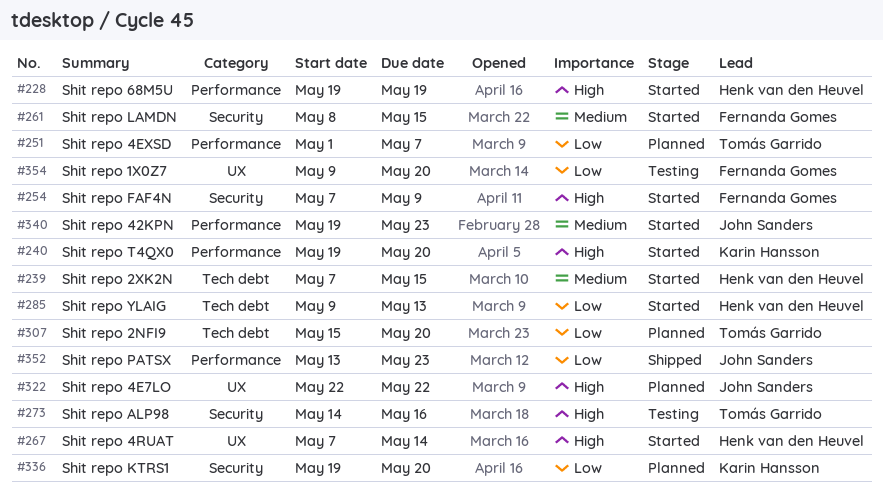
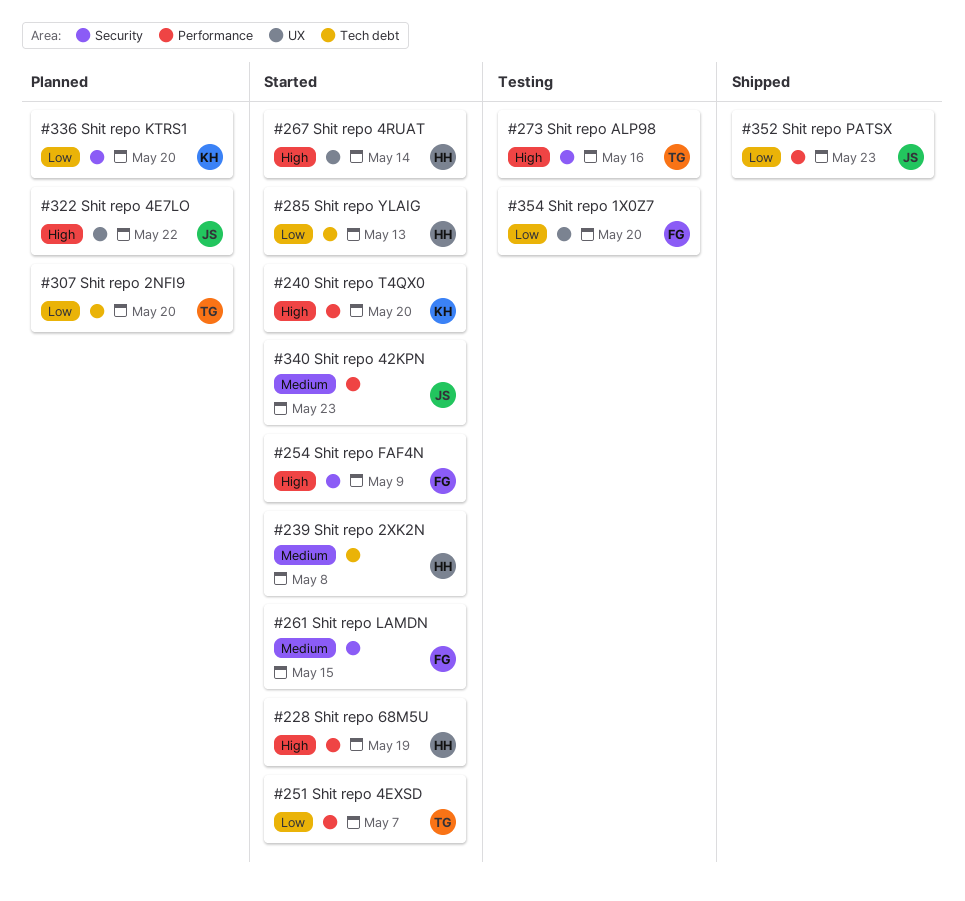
#239, due: May 15 -> May 8
#251, status: Planned -> Started

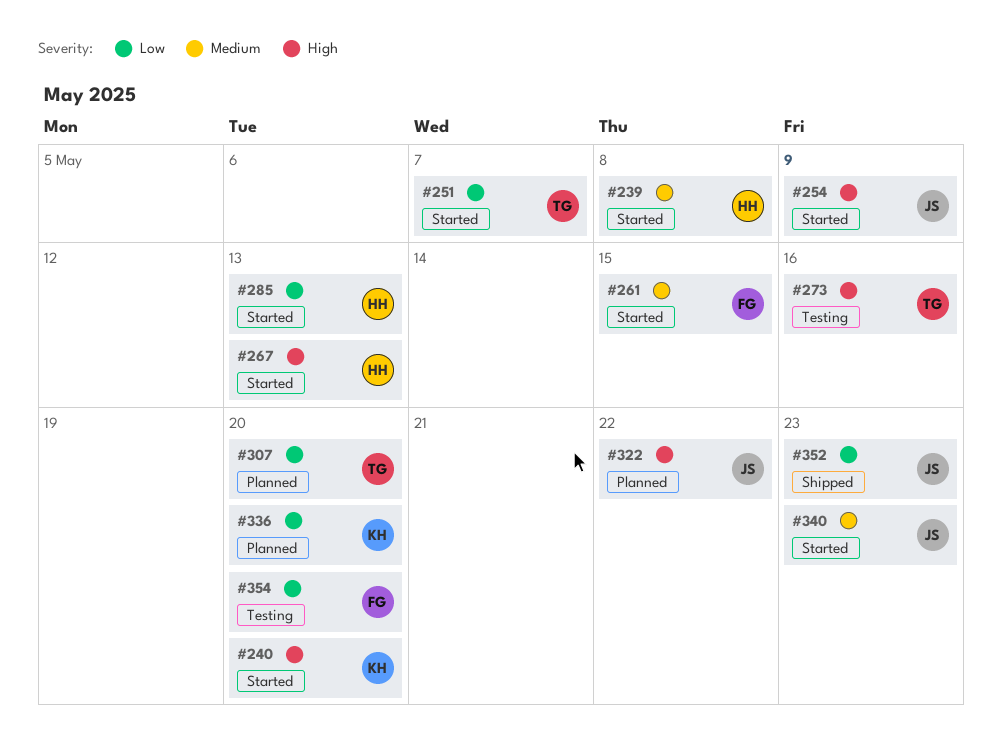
#228: present -> none
#254, owner: FG -> JS
#267, due: May 14 -> May 13

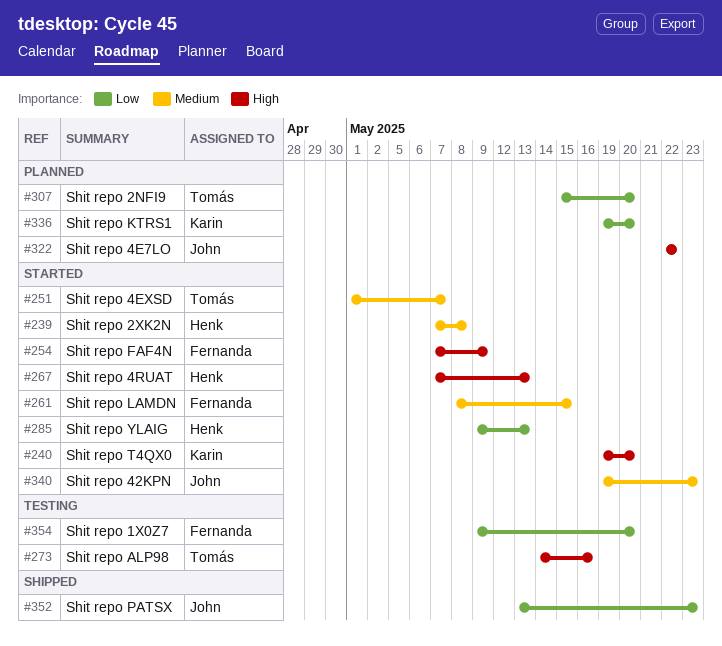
#251, priority: Low -> Medium
#254, owner: John -> Fernanda

